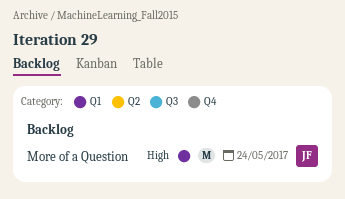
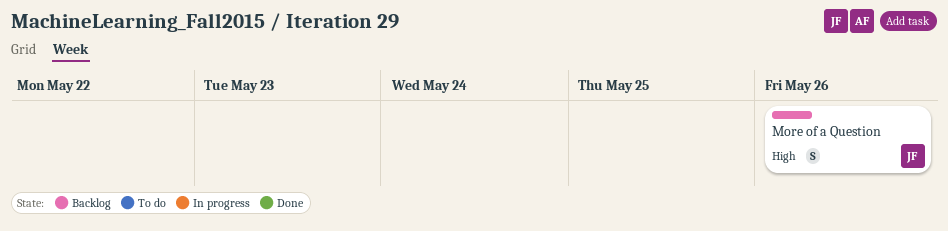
More of a Question, estimate: M -> S
More of a Question, due: May 24 -> May 26

